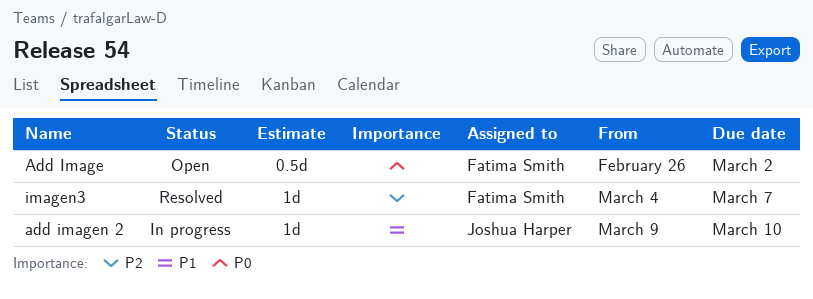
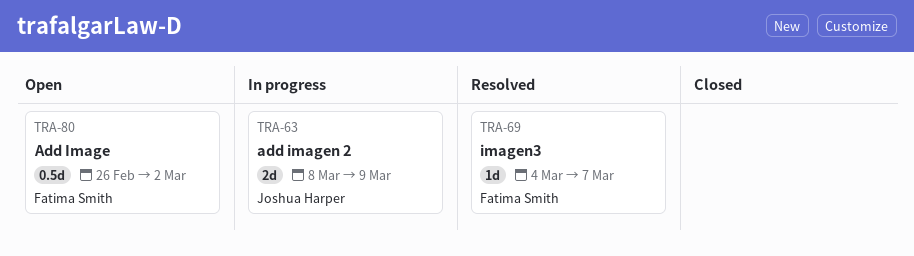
add imagen 2, estimate: 1d -> 2d
add imagen 2, start: Mar 9 -> Mar 8
add imagen 2, due: Mar 10 -> Mar 9

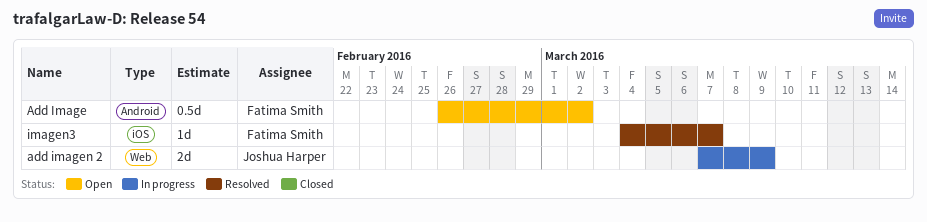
add imagen 2, start: Mar 8 -> Mar 7

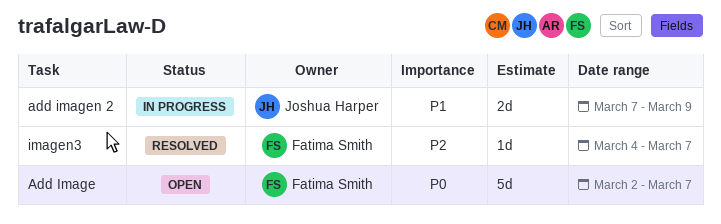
Add Image, estimate: 0.5d -> 5d
Add Image, start: Feb 26 -> Mar 2
Add Image, due: Mar 2 -> Mar 7

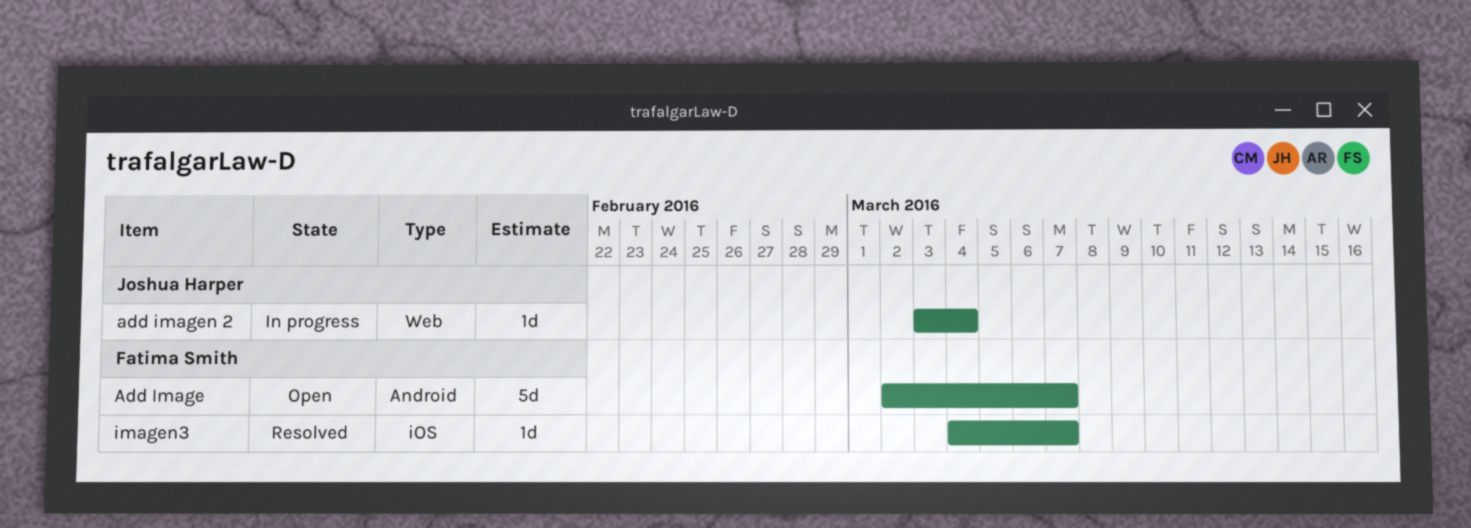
add imagen 2, estimate: 2d -> 1d
add imagen 2, start: Mar 7 -> Mar 3
add imagen 2, due: Mar 9 -> Mar 4

